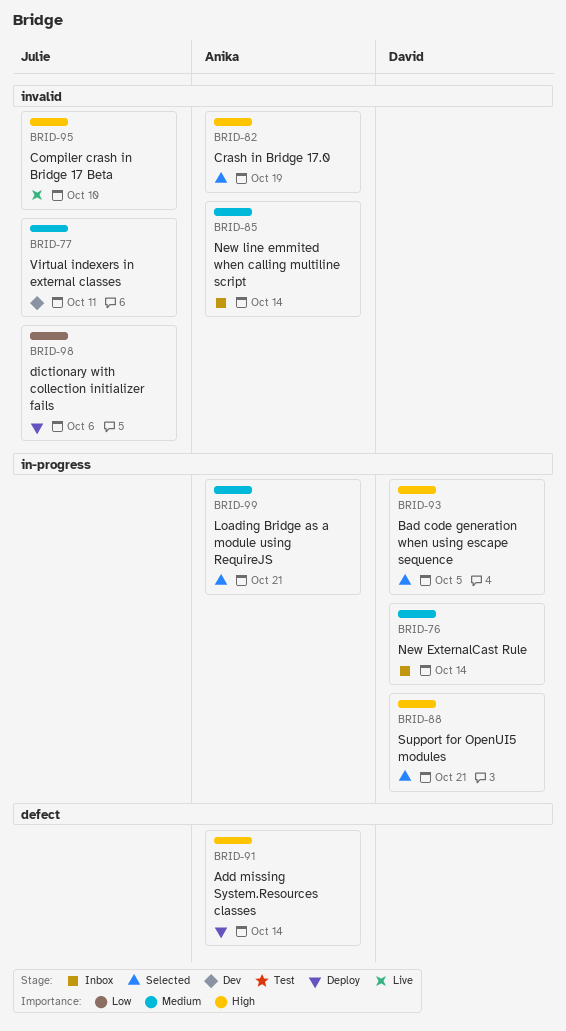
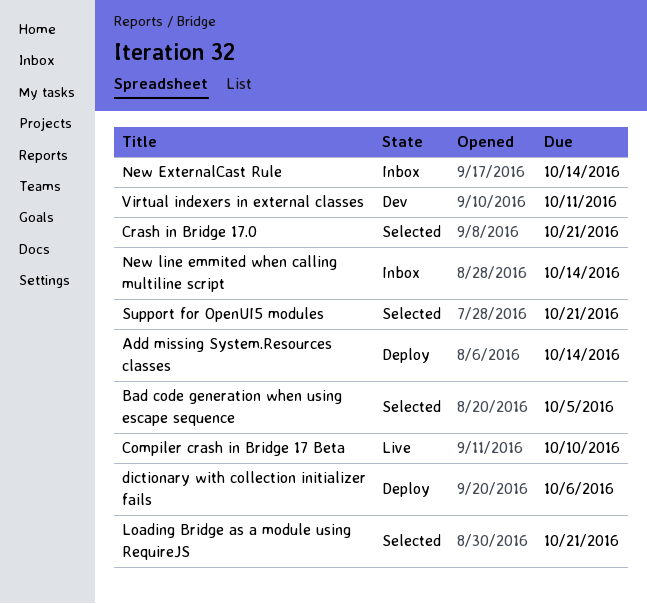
Crash in Bridge 17.0, due: Oct 19 -> Oct 21

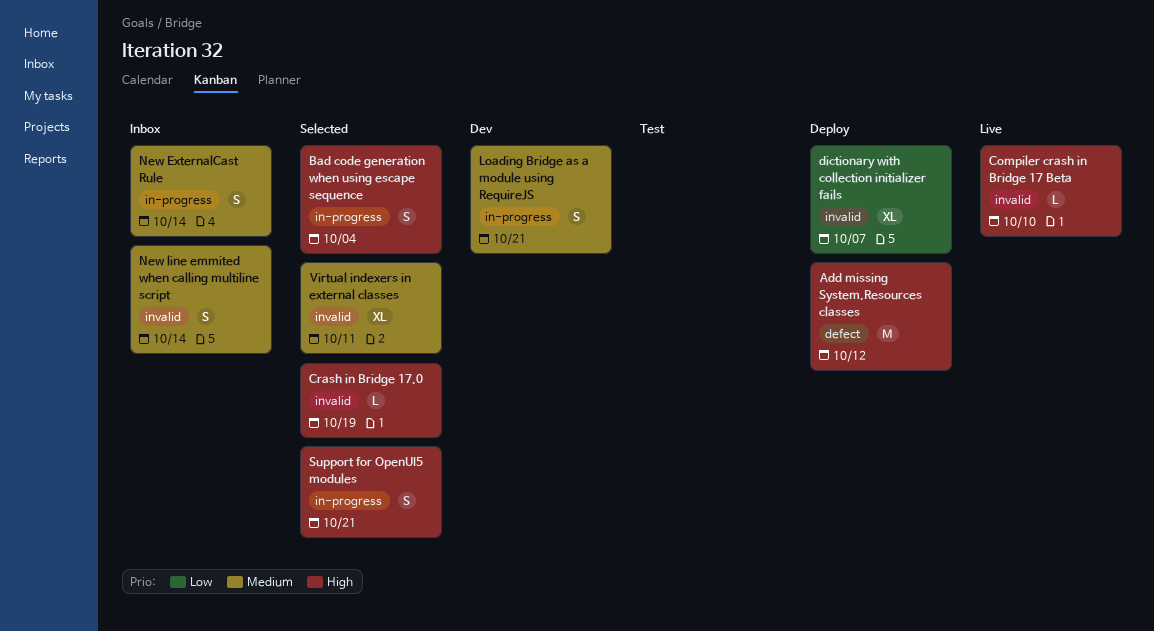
Add missing System.Resources classes, due: Oct 14 -> Oct 12
Bad code generation when using escape sequence, due: Oct 5 -> Oct 4
Crash in Bridge 17.0, due: Oct 21 -> Oct 19
dictionary with collection initializer fails, due: Oct 6 -> Oct 7
Loading Bridge as a module using RequireJS, status: Selected -> Dev
Virtual indexers in external classes, status: Dev -> Selected

